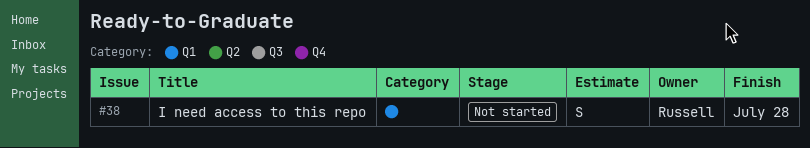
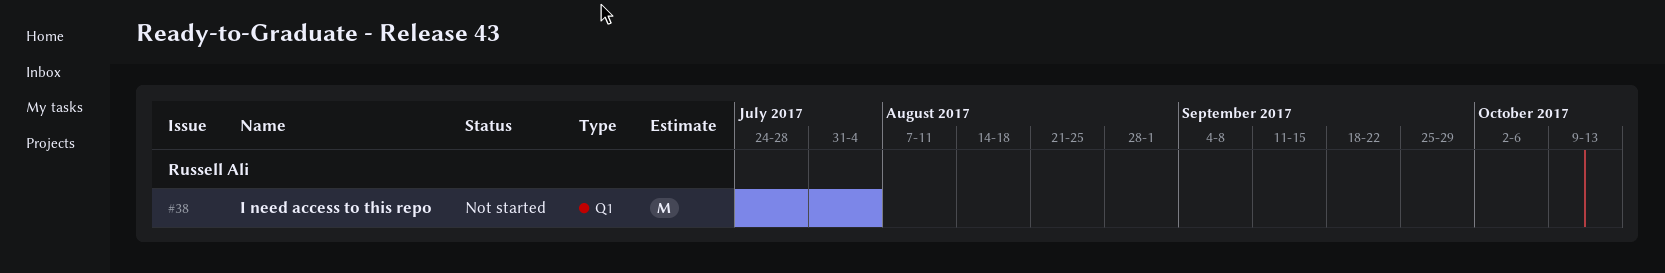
#38, estimate: S -> M
#38, due: Jul 28 -> Aug 4

